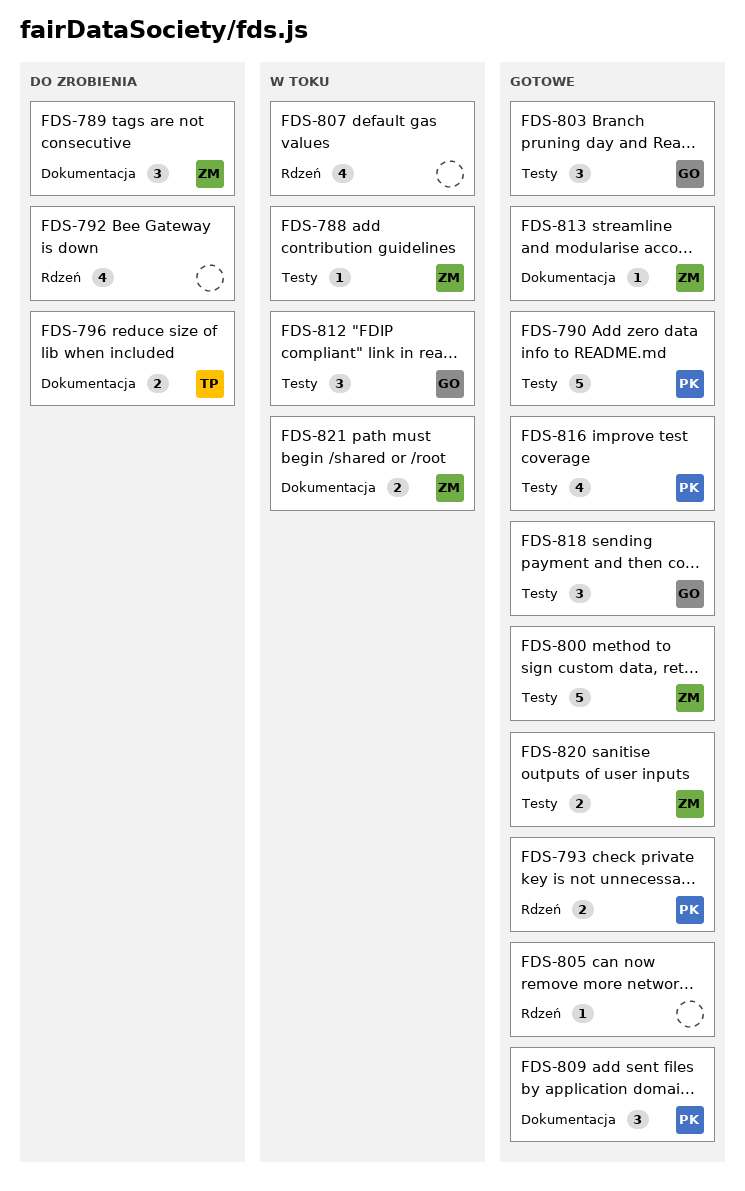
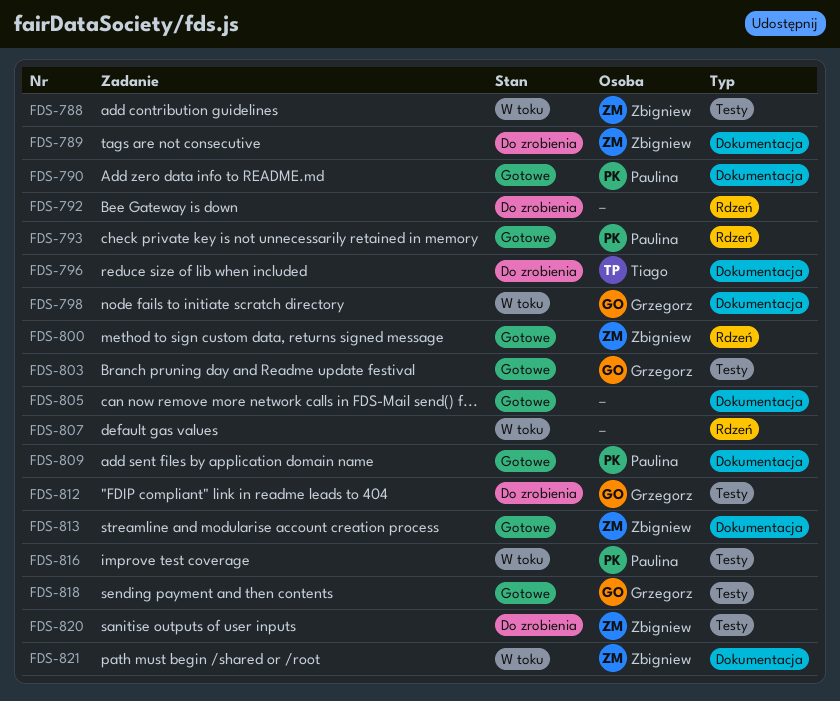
FDS-790, label: Testy -> Dokumentacja
FDS-798: none -> present
FDS-800, label: Testy -> Rdzeń
FDS-805, label: Rdzeń -> Dokumentacja
FDS-812, status: W toku -> Do zrobienia
FDS-816, status: Gotowe -> W toku
FDS-820, status: Gotowe -> Do zrobienia

